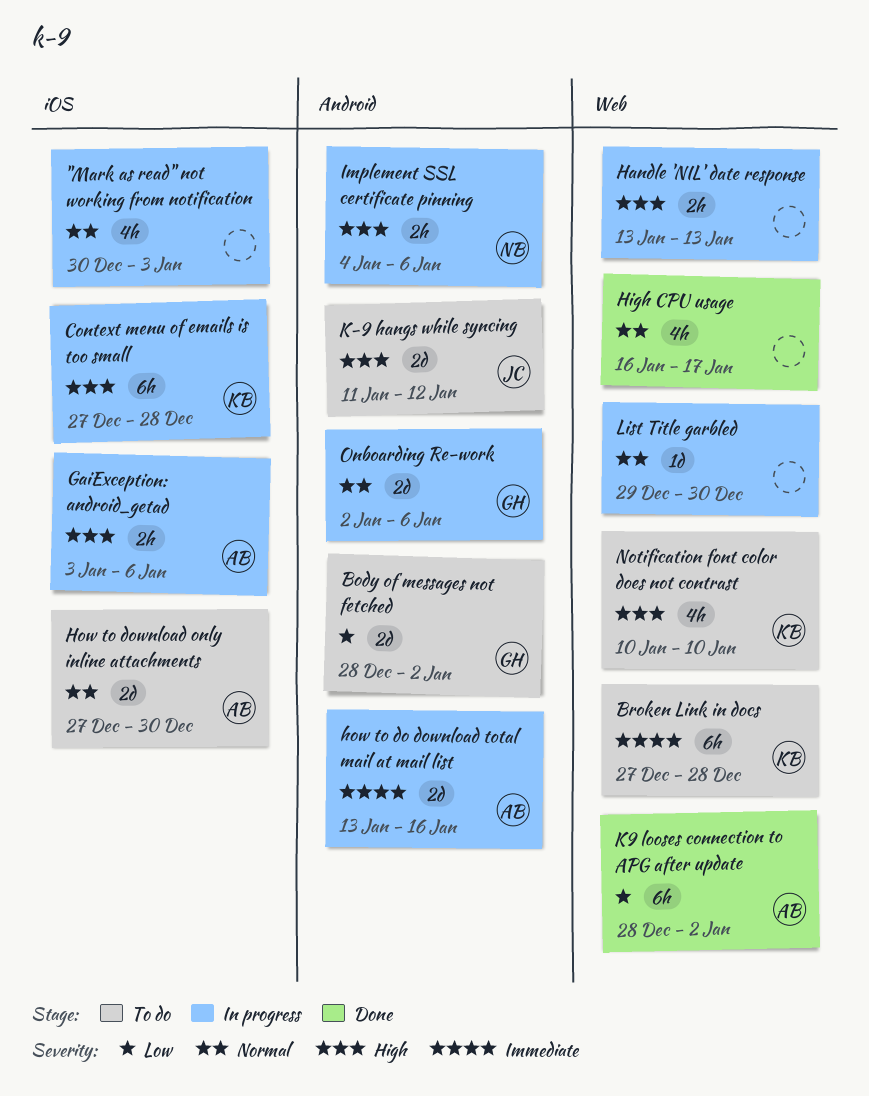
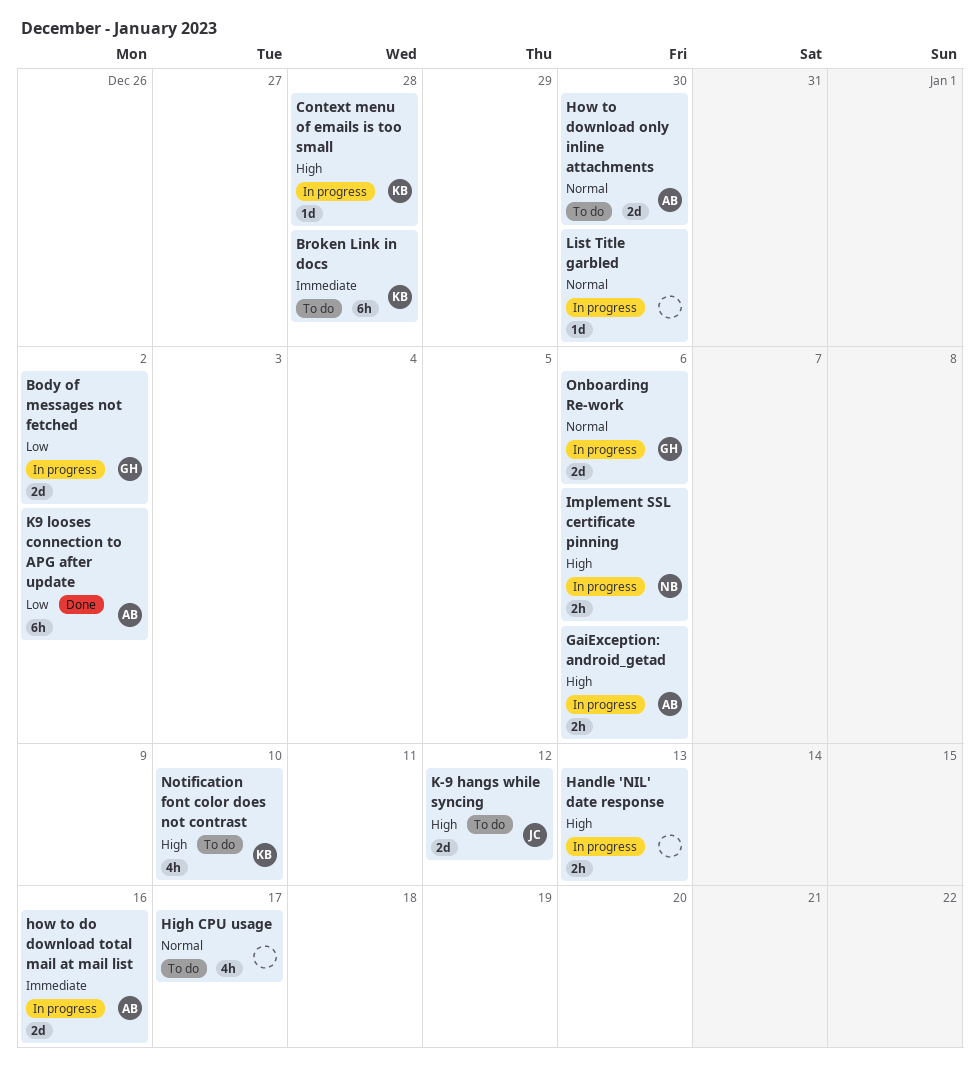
"Mark as read" not working from notification: present -> none
Body of messages not fetched, status: To do -> In progress
Context menu of emails is too small, estimate: 6h -> 1d
High CPU usage, status: Done -> To do

